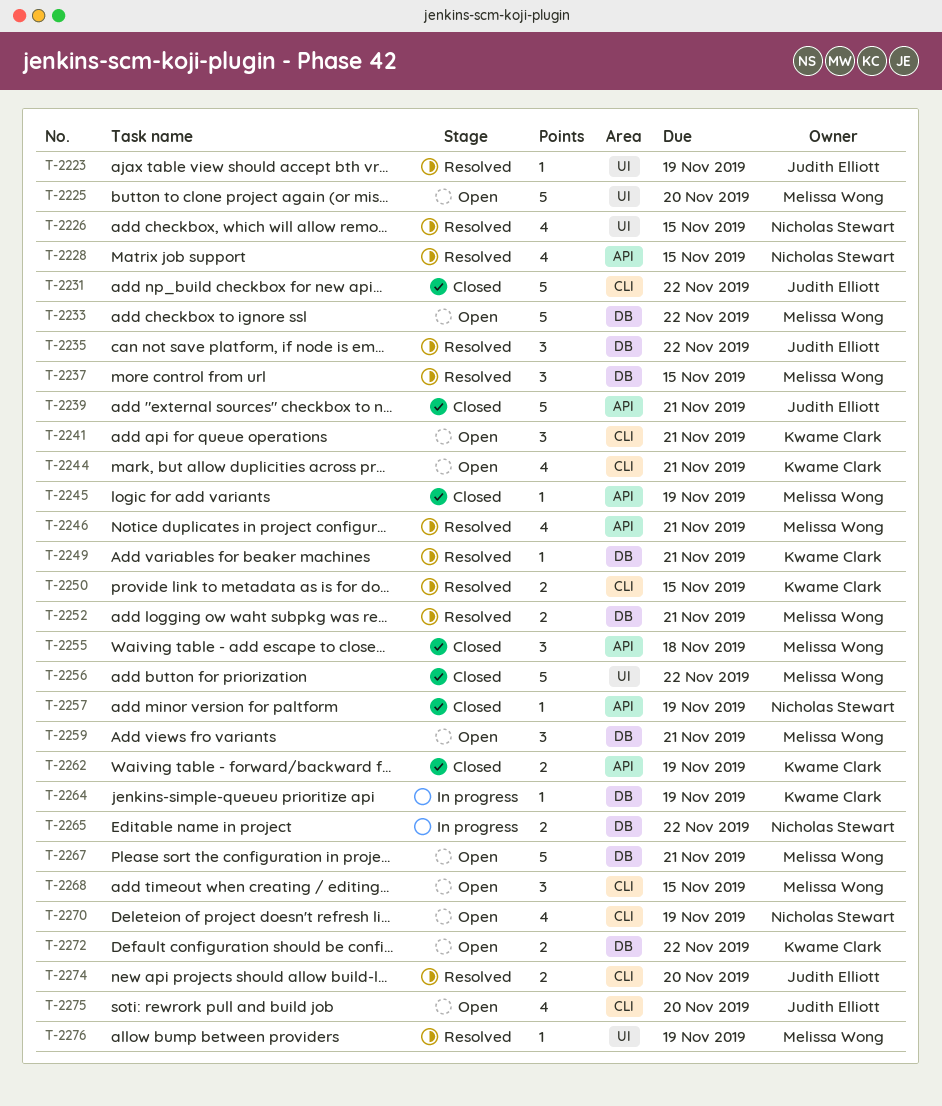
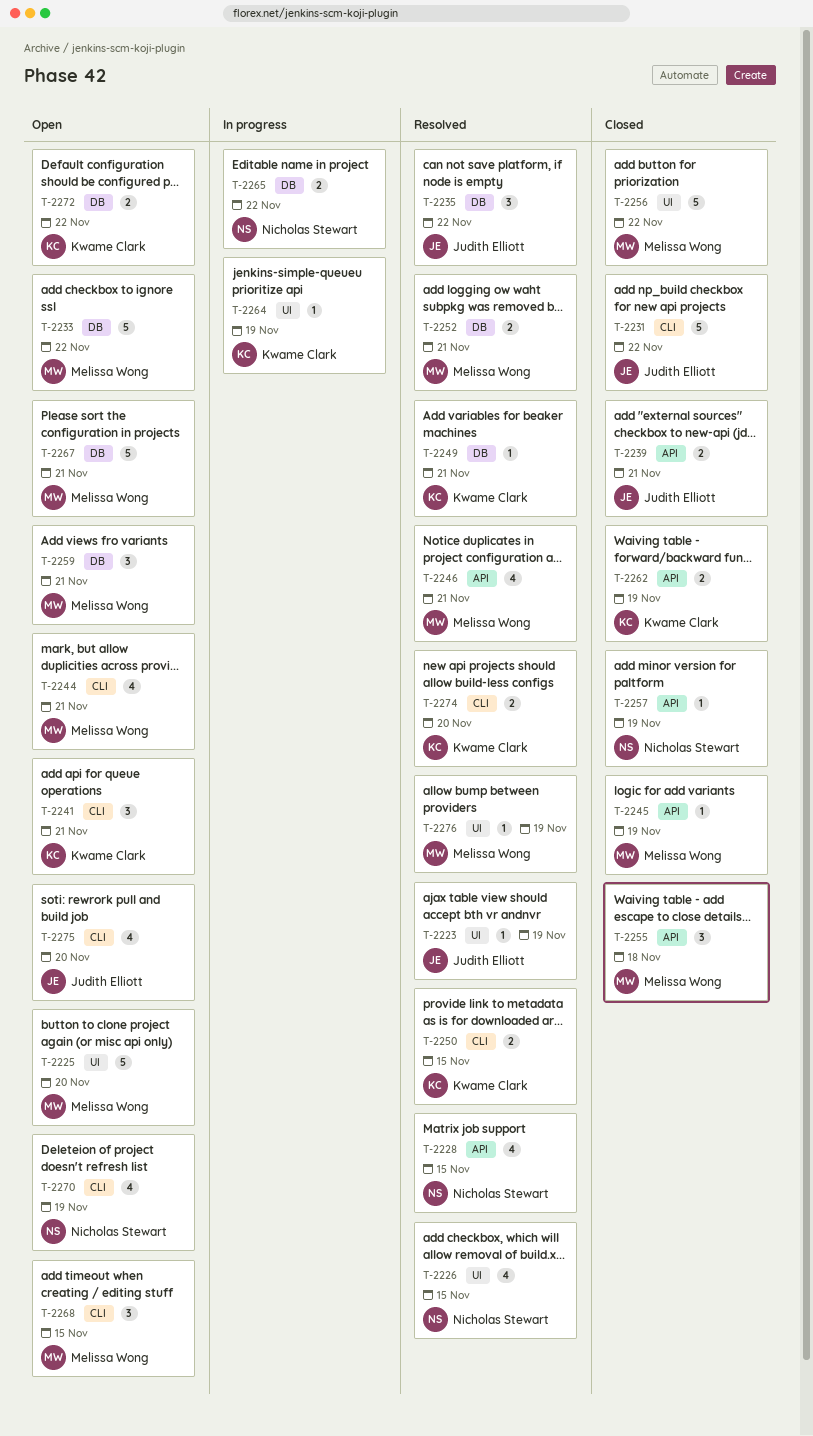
T-2237: present -> none
T-2239, estimate: 5 -> 2
T-2244, owner: Kwame Clark -> Melissa Wong
T-2264, label: DB -> UI
T-2274, owner: Judith Elliott -> Kwame Clark

